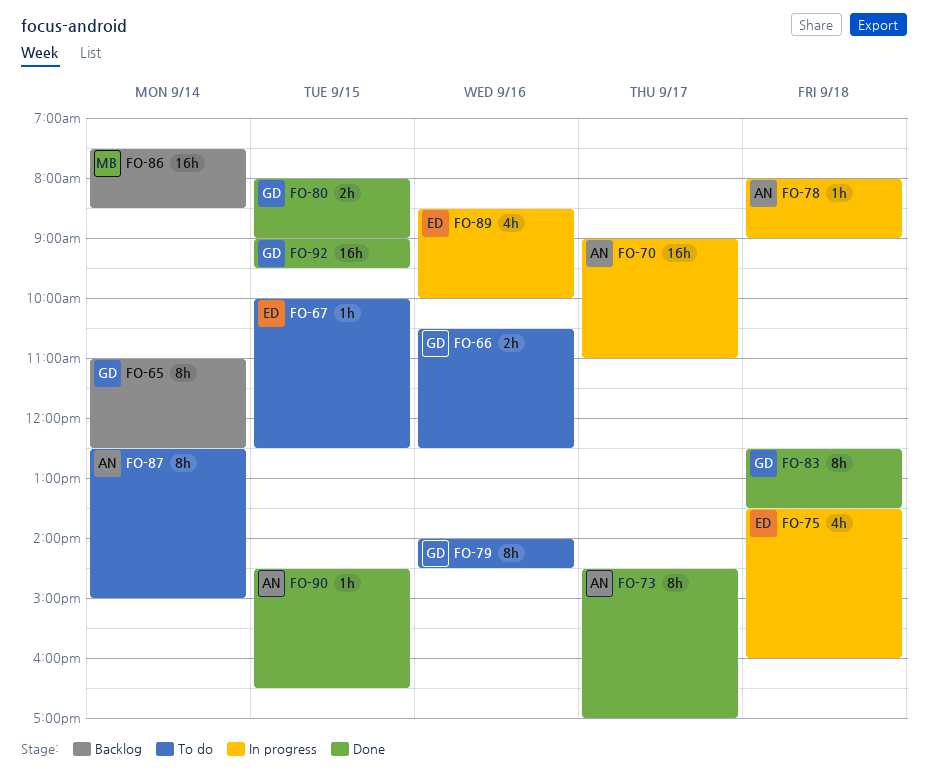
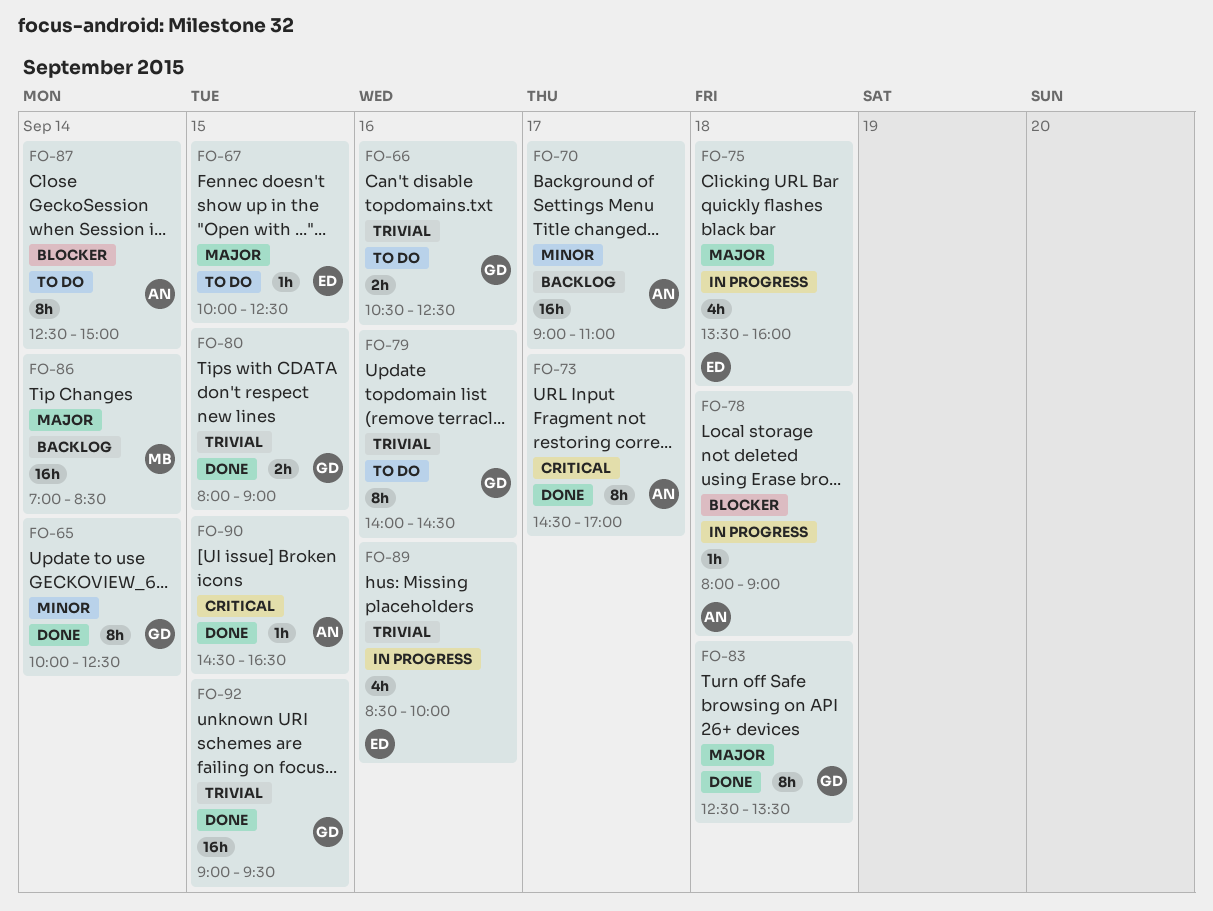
FO-65, status: Backlog -> Done
FO-65, begins: 11:00 -> 10:00
FO-70, status: In progress -> Backlog
FO-86, begins: 07:30 -> 07:00

